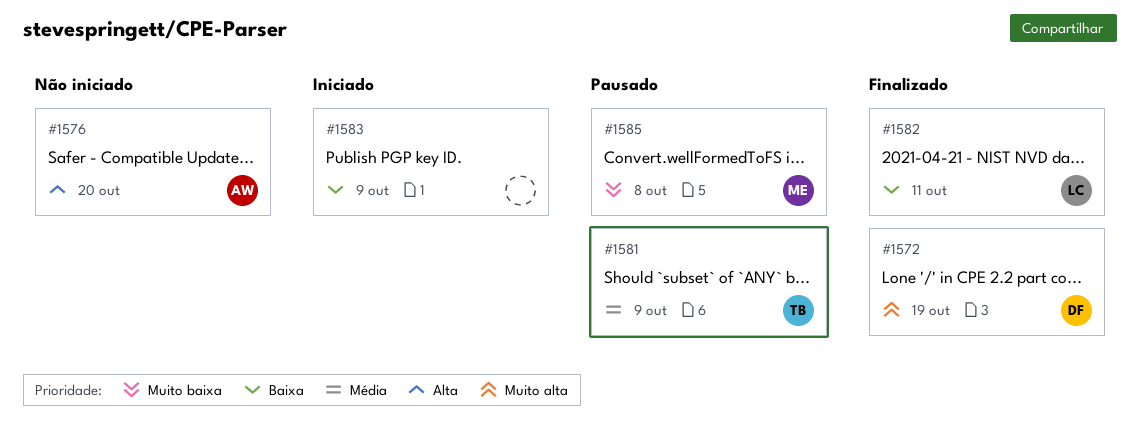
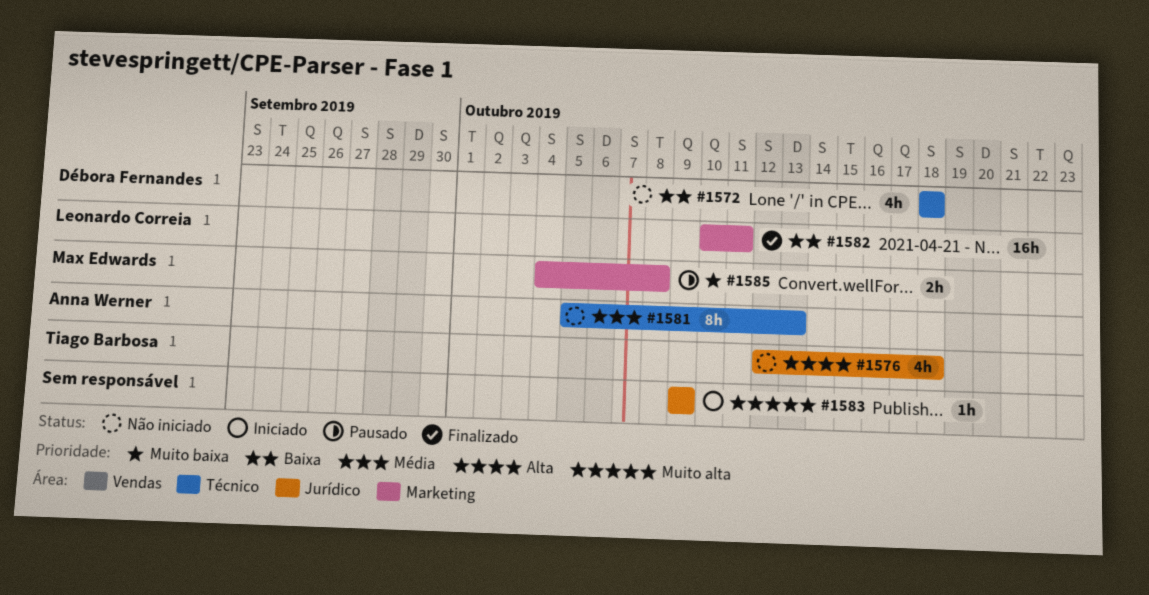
#1572, status: Finalizado -> Não iniciado
#1572, priority: Muito alta -> Baixa
#1572, due: Oct 19 -> Oct 18
#1576, owner: Anna Werner -> Tiago Barbosa
#1576, due: Oct 20 -> Oct 18
#1581, status: Pausado -> Não iniciado
#1581, owner: Tiago Barbosa -> Anna Werner
#1581, due: Oct 9 -> Oct 13
#1583, priority: Baixa -> Muito alta

